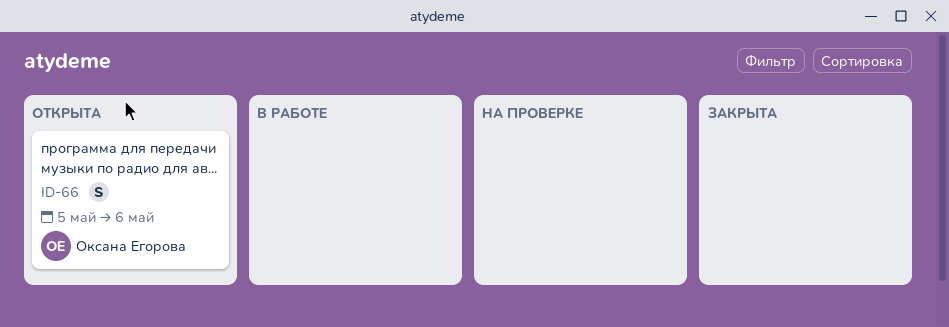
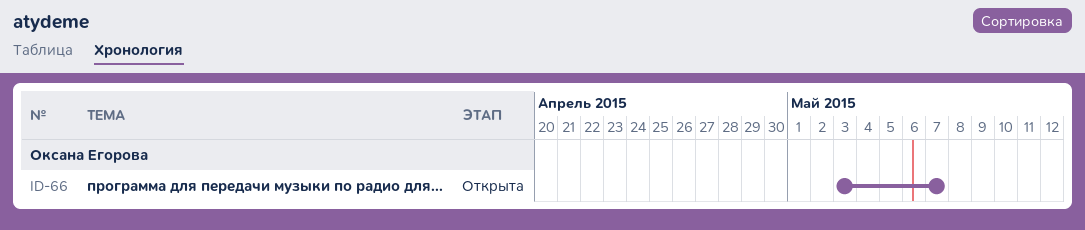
ID-66, start: May 5 -> May 3
ID-66, due: May 6 -> May 7

